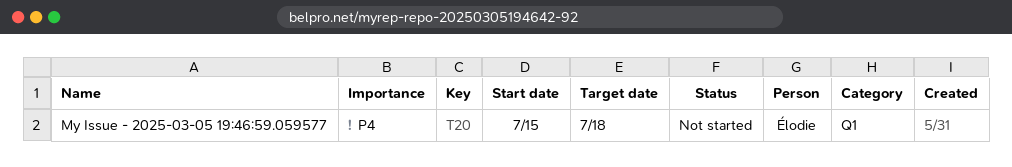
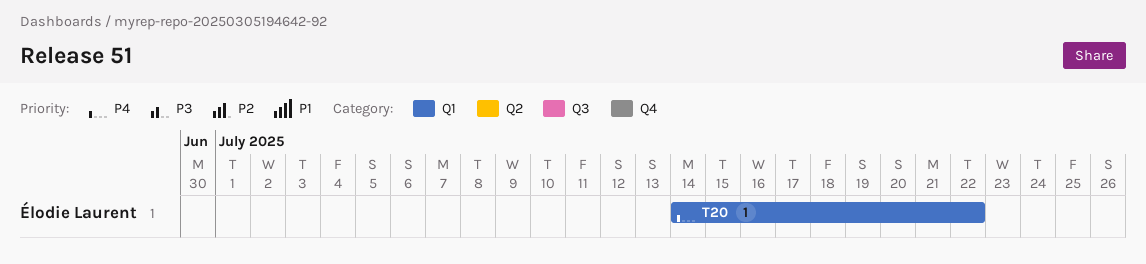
T20, start: Jul 15 -> Jul 14
T20, due: Jul 18 -> Jul 22

